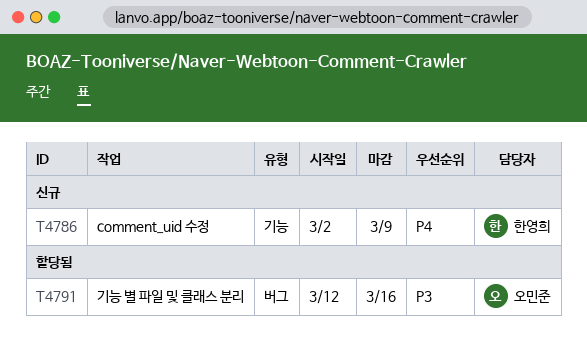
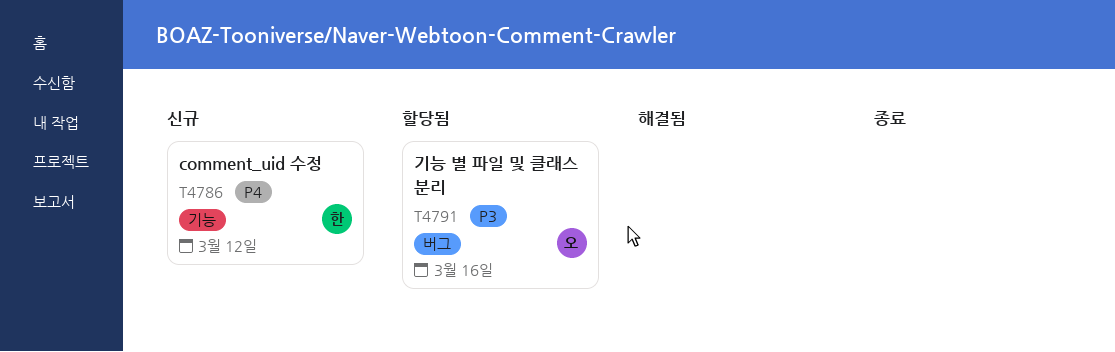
T4786, due: Mar 9 -> Mar 12

